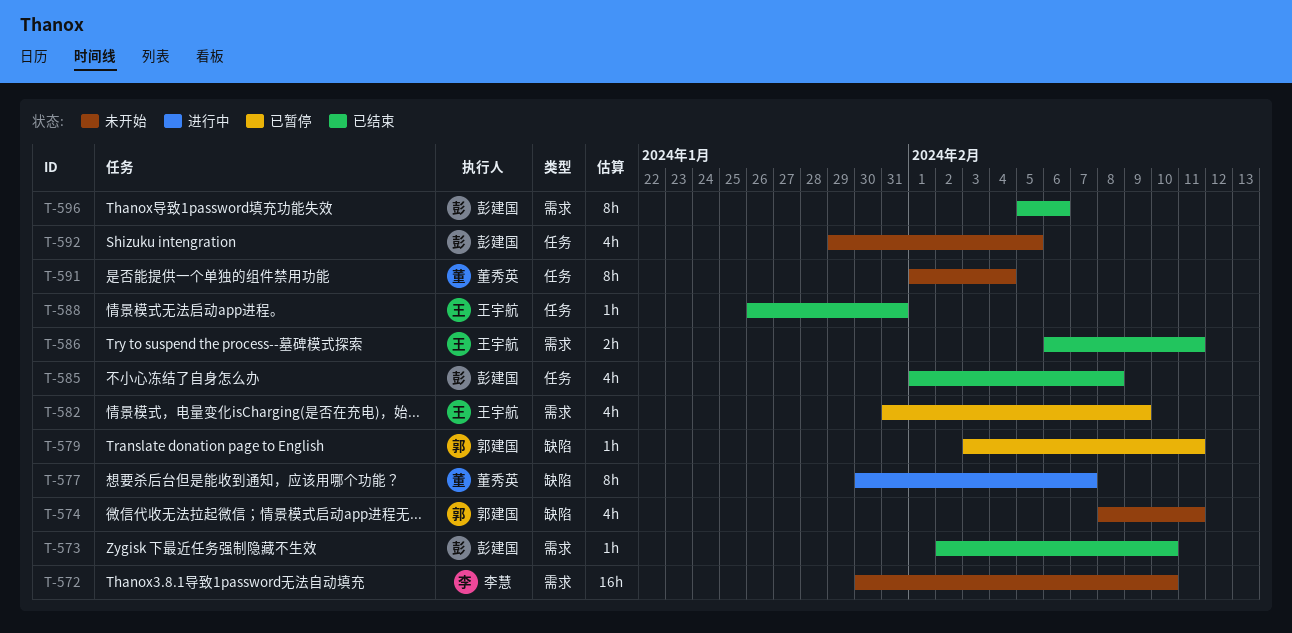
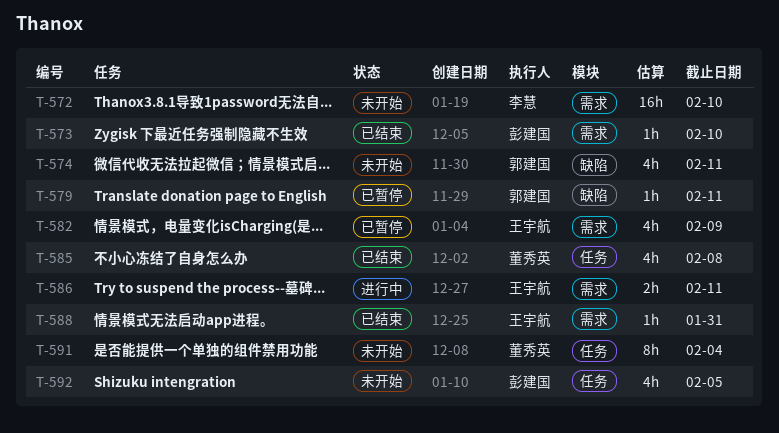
T-577: present -> none
T-585, owner: 彭建国 -> 董秀英
T-586, status: 已结束 -> 进行中
T-588, label: 任务 -> 需求
T-596: present -> none

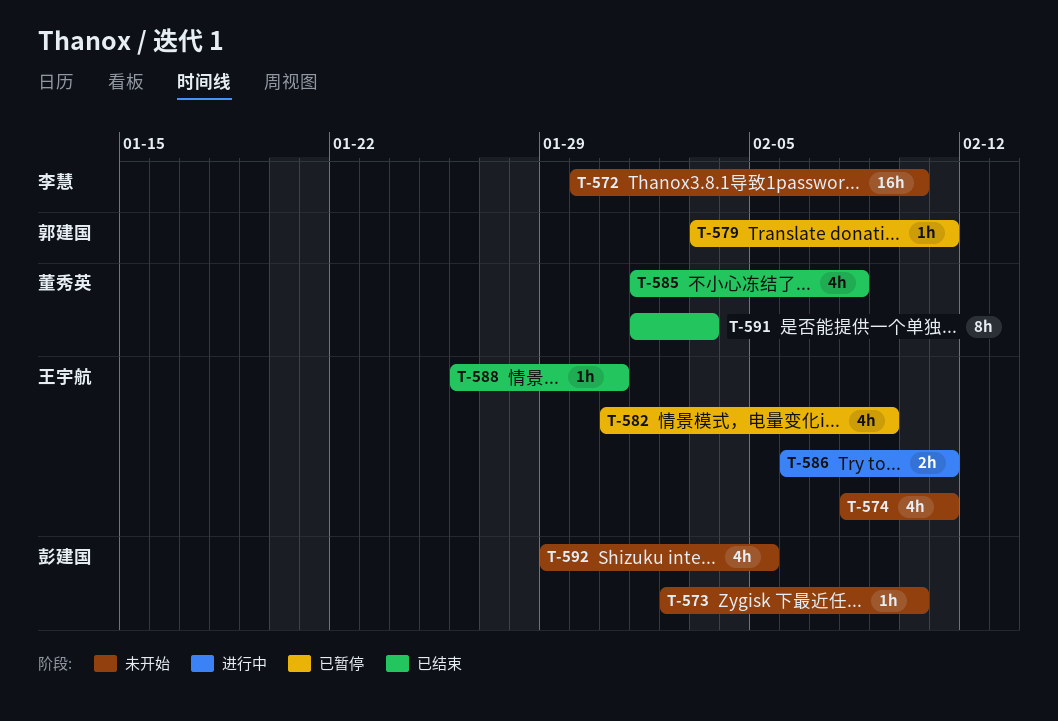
T-573, status: 已结束 -> 未开始
T-574, owner: 郭建国 -> 王宇航
T-591, status: 未开始 -> 已结束
T-591, due: Feb 4 -> Feb 3

